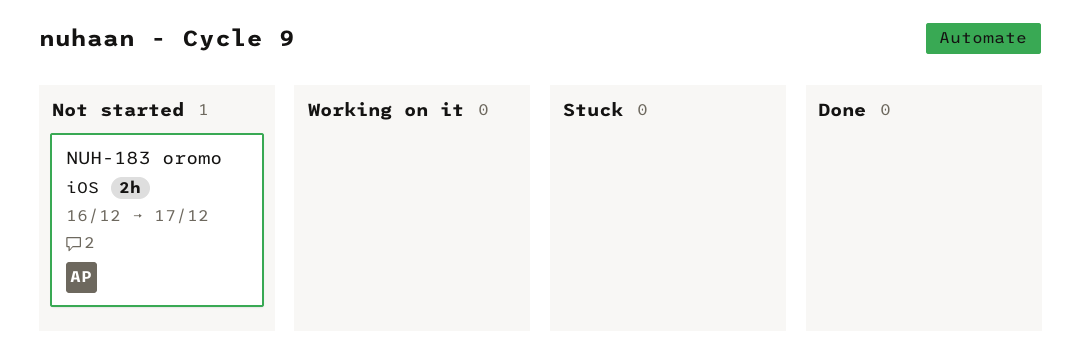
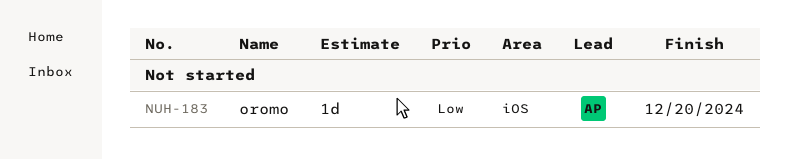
NUH-183, estimate: 2h -> 1d
NUH-183, due: Dec 17 -> Dec 20

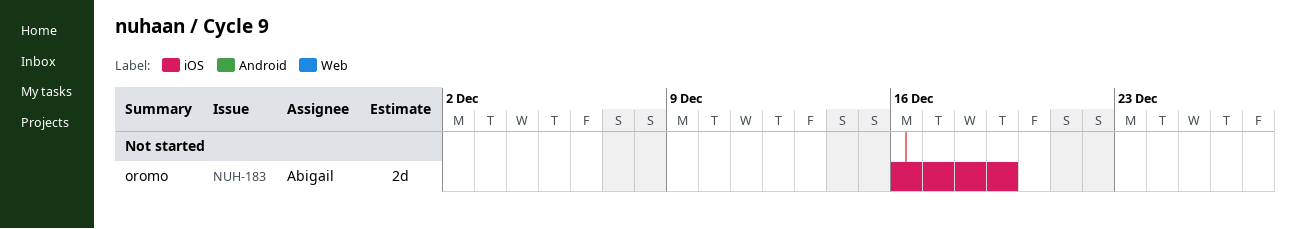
NUH-183, estimate: 1d -> 2d
NUH-183, due: Dec 20 -> Dec 19

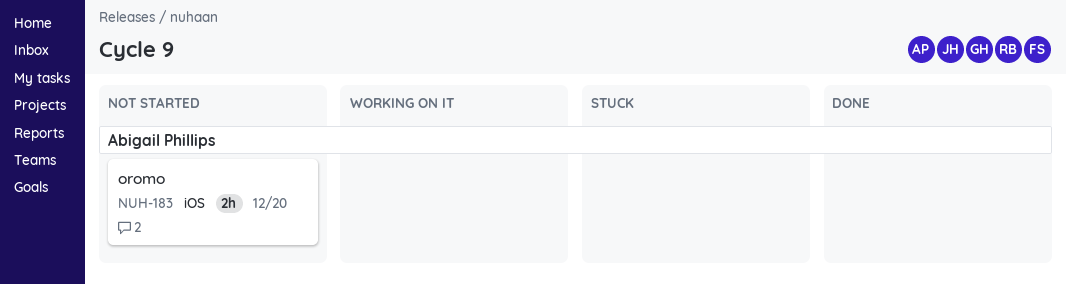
NUH-183, estimate: 2d -> 2h
NUH-183, due: Dec 19 -> Dec 20

